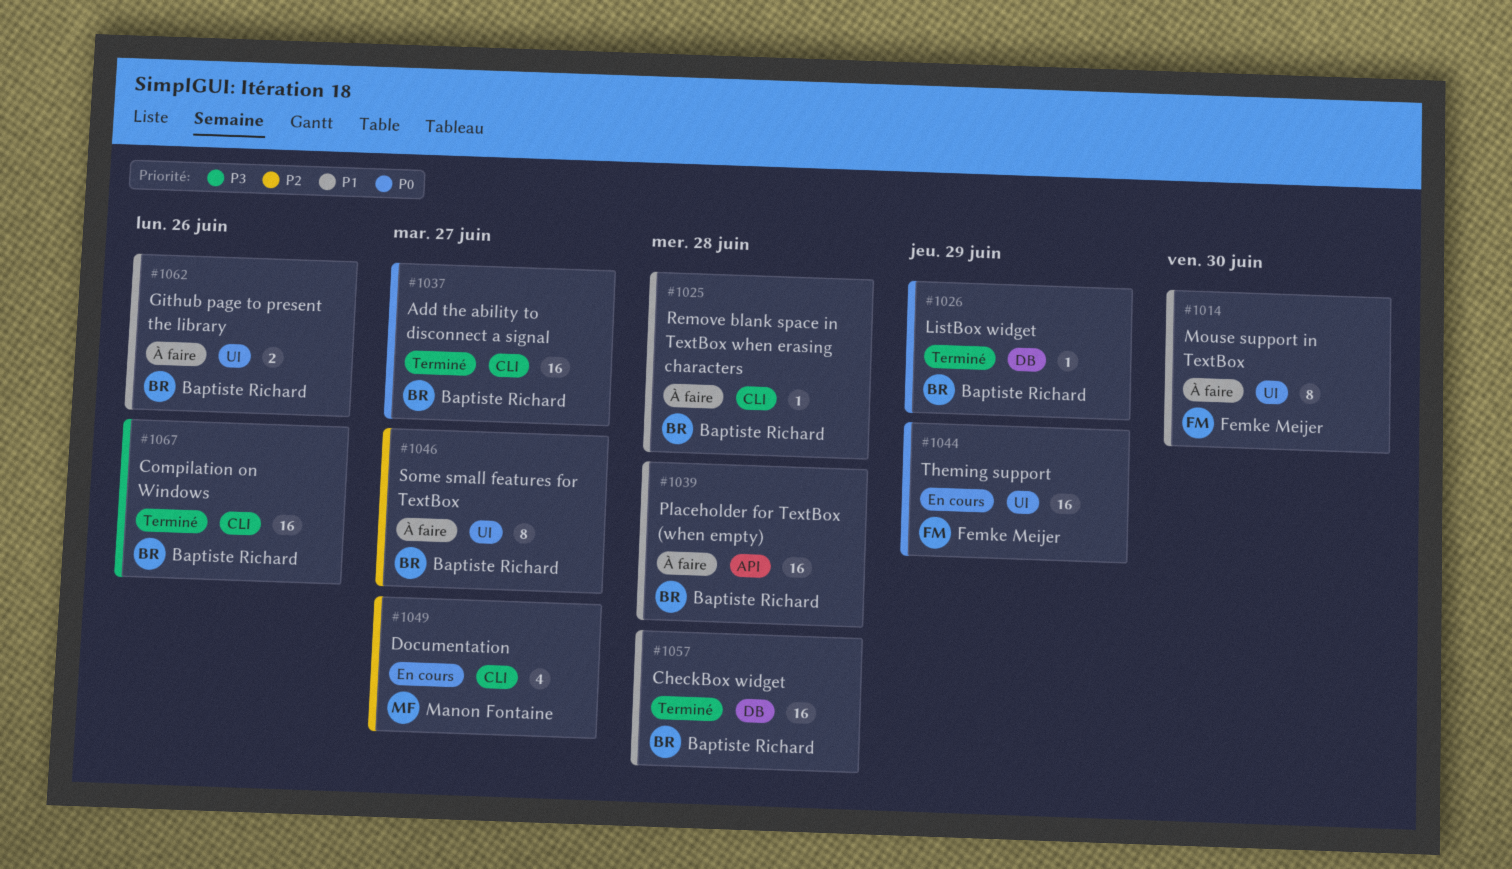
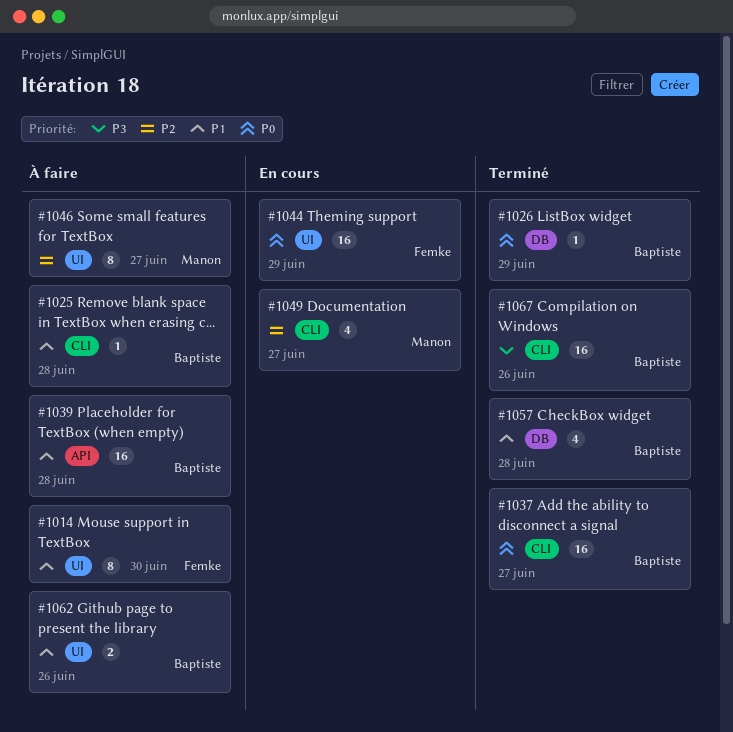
#1046, owner: Baptiste Richard -> Manon Fontaine
#1057, estimate: 16 -> 4

